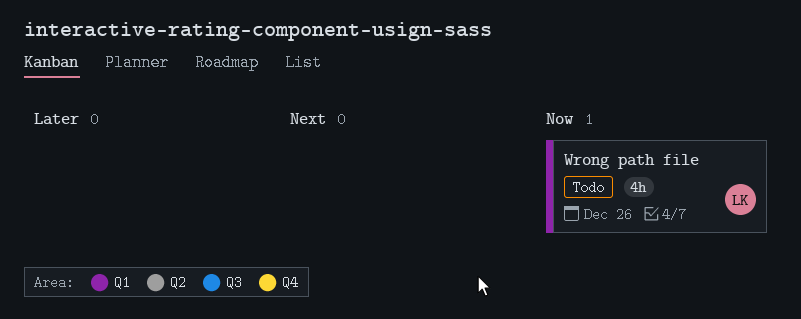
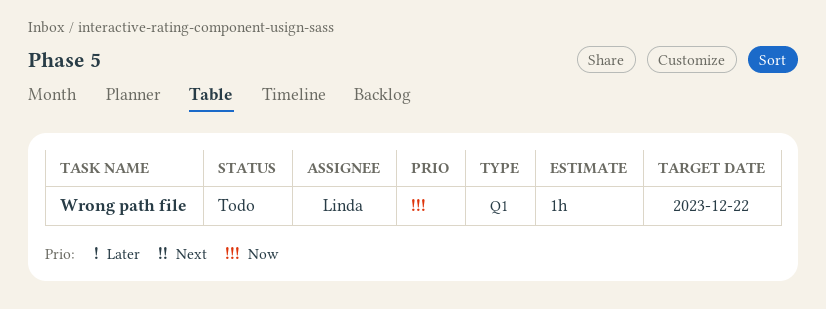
Wrong path file, estimate: 4h -> 1h
Wrong path file, due: Dec 26 -> Dec 22

